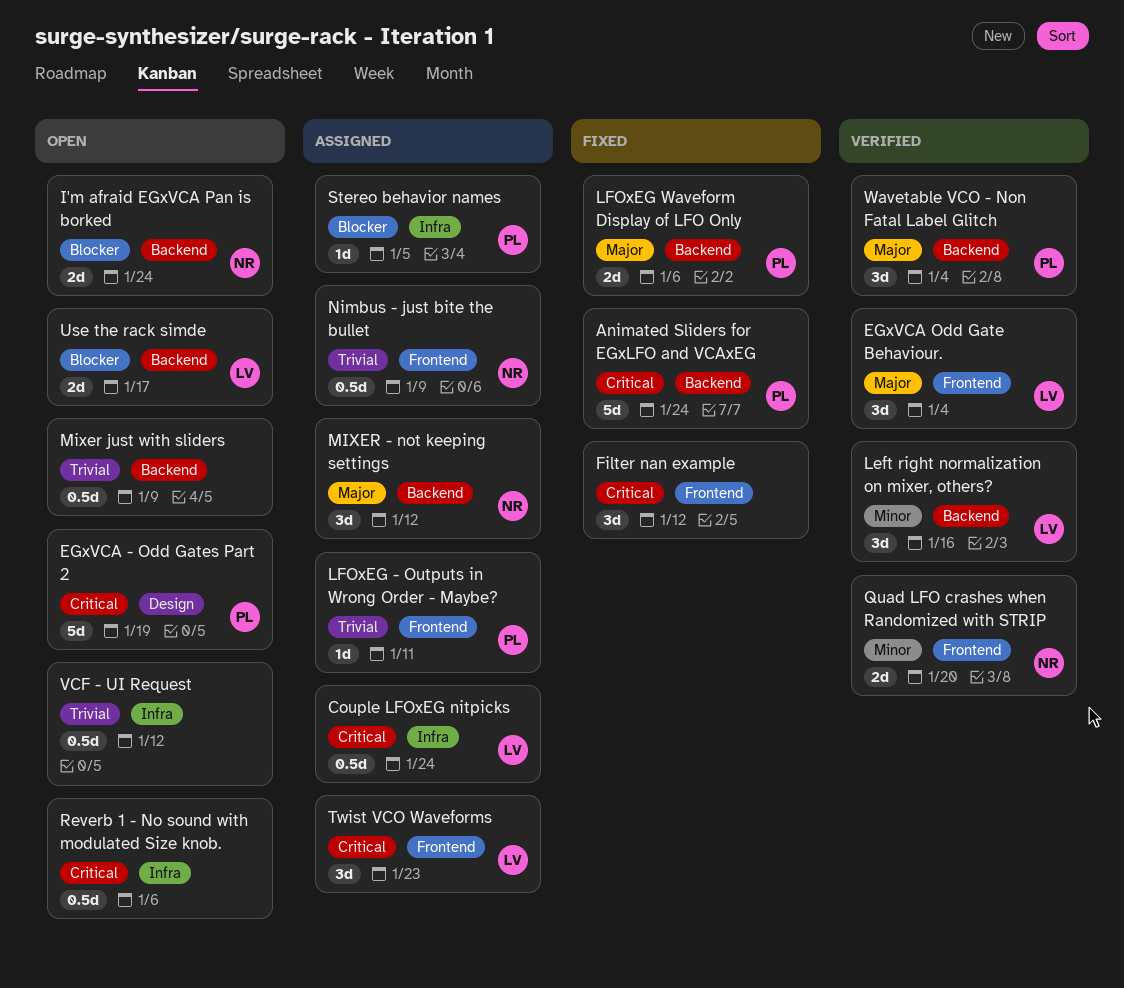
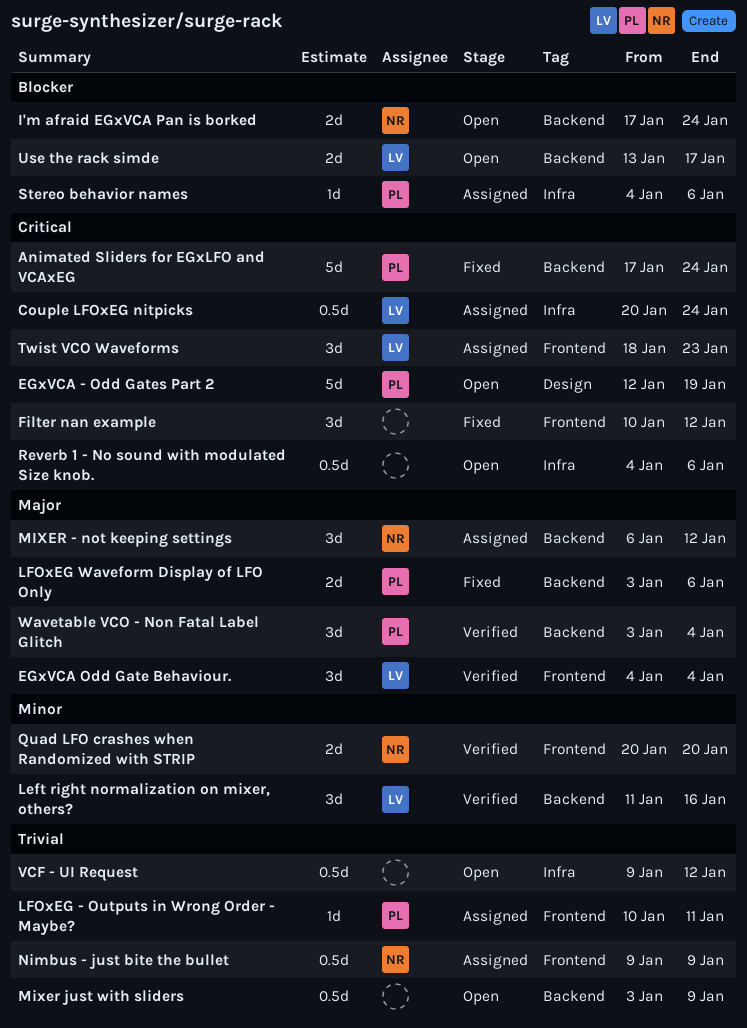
Stereo behavior names, due: Jan 5 -> Jan 6

